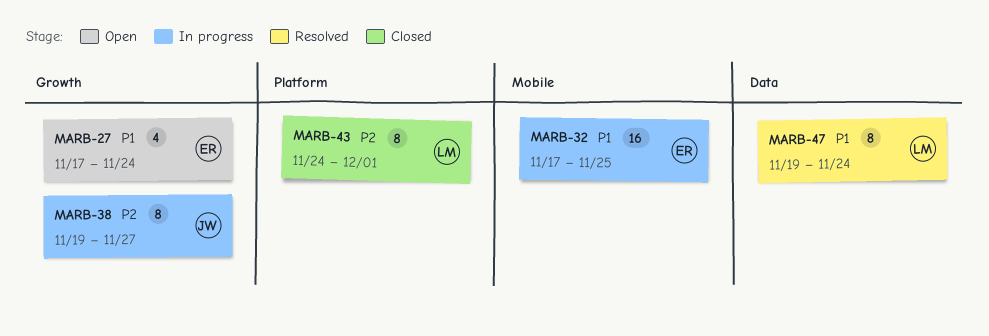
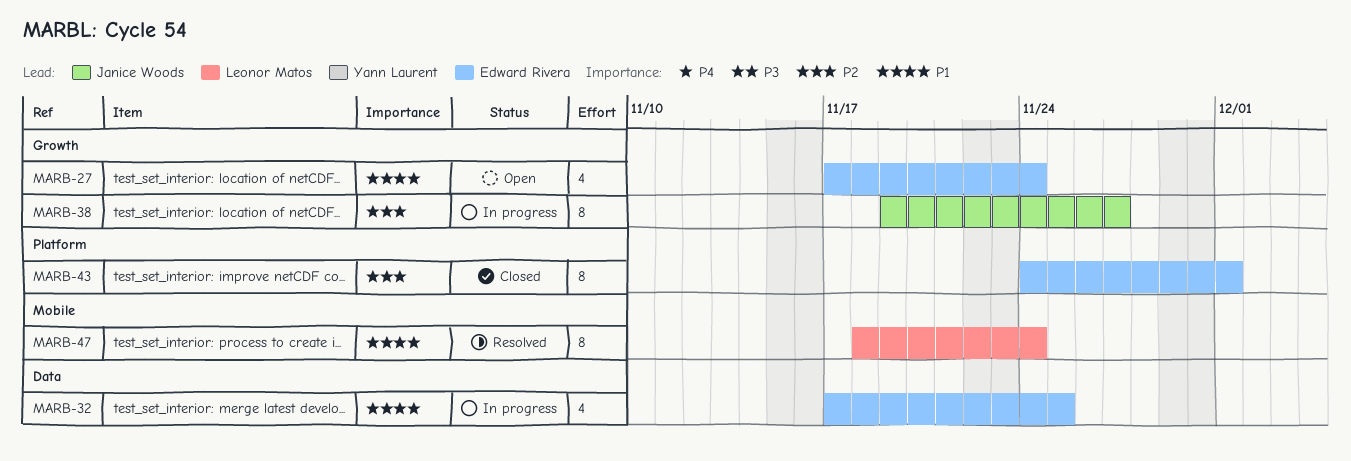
MARB-32, label: Mobile -> Data
MARB-32, estimate: 16 -> 4
MARB-43, owner: Leonor Matos -> Edward Rivera
MARB-47, label: Data -> Mobile
MARB-47, start: Nov 19 -> Nov 18

